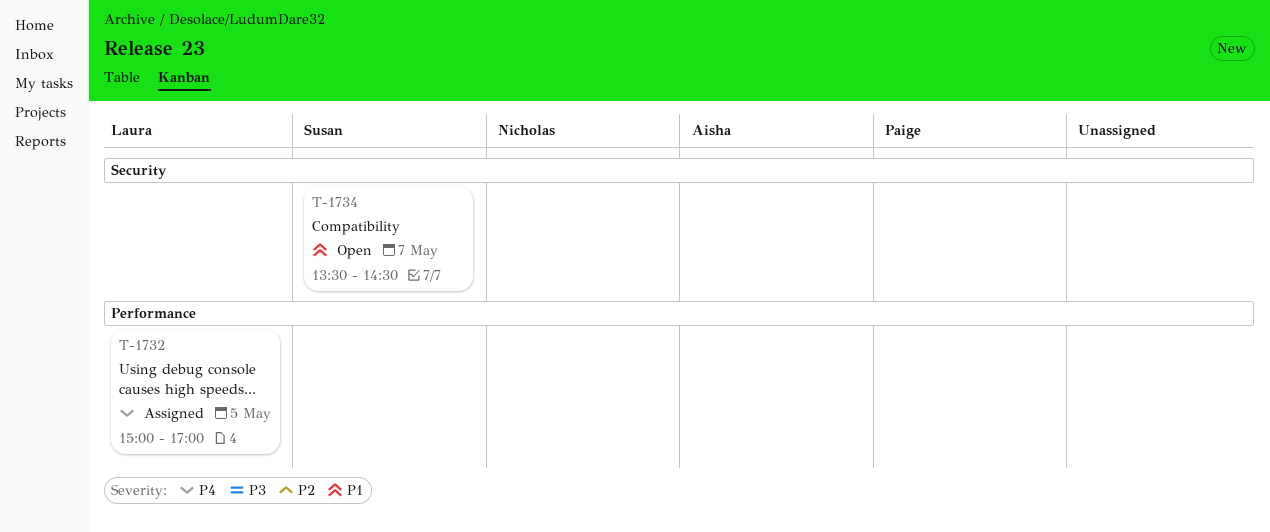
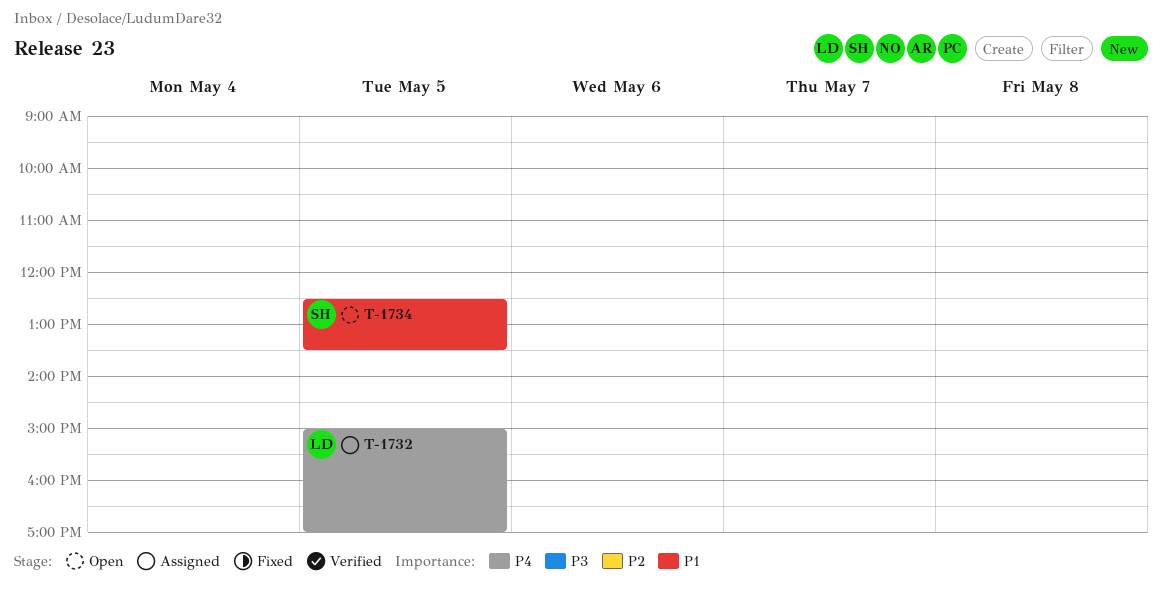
T-1734, day: May 7 -> May 5
T-1734, begins: 13:30 -> 12:30
T-1734, ends: 14:30 -> 13:30

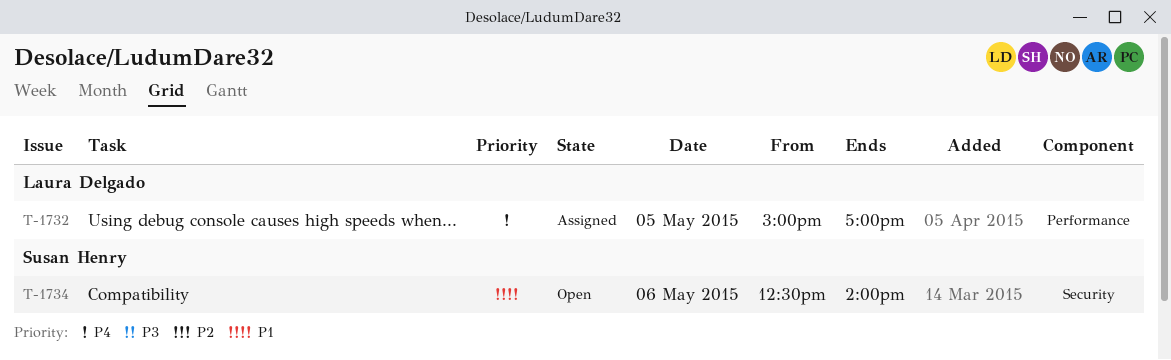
T-1734, day: May 5 -> May 6
T-1734, ends: 13:30 -> 14:00

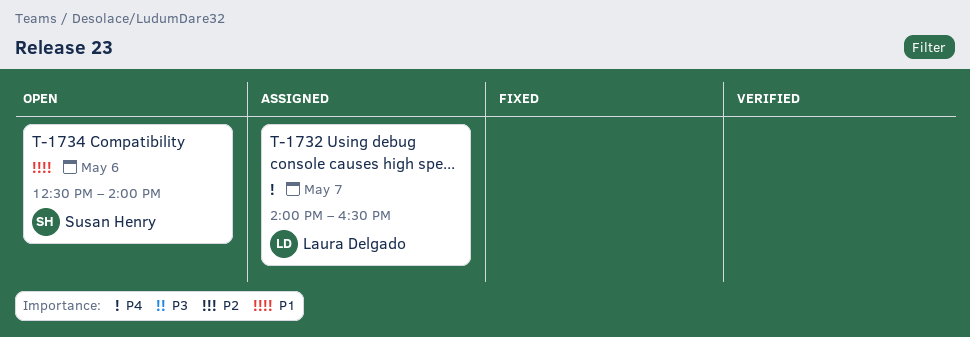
T-1732, day: May 5 -> May 7
T-1732, begins: 15:00 -> 14:00
T-1732, ends: 17:00 -> 16:30

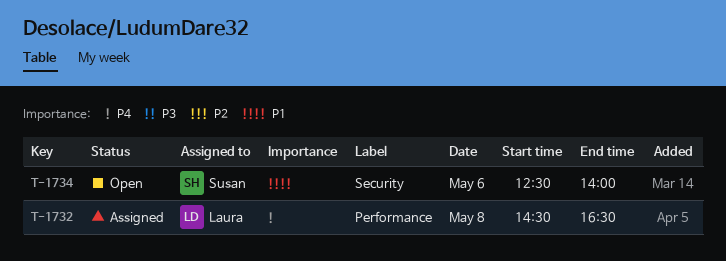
T-1732, day: May 7 -> May 8
T-1732, begins: 14:00 -> 14:30

